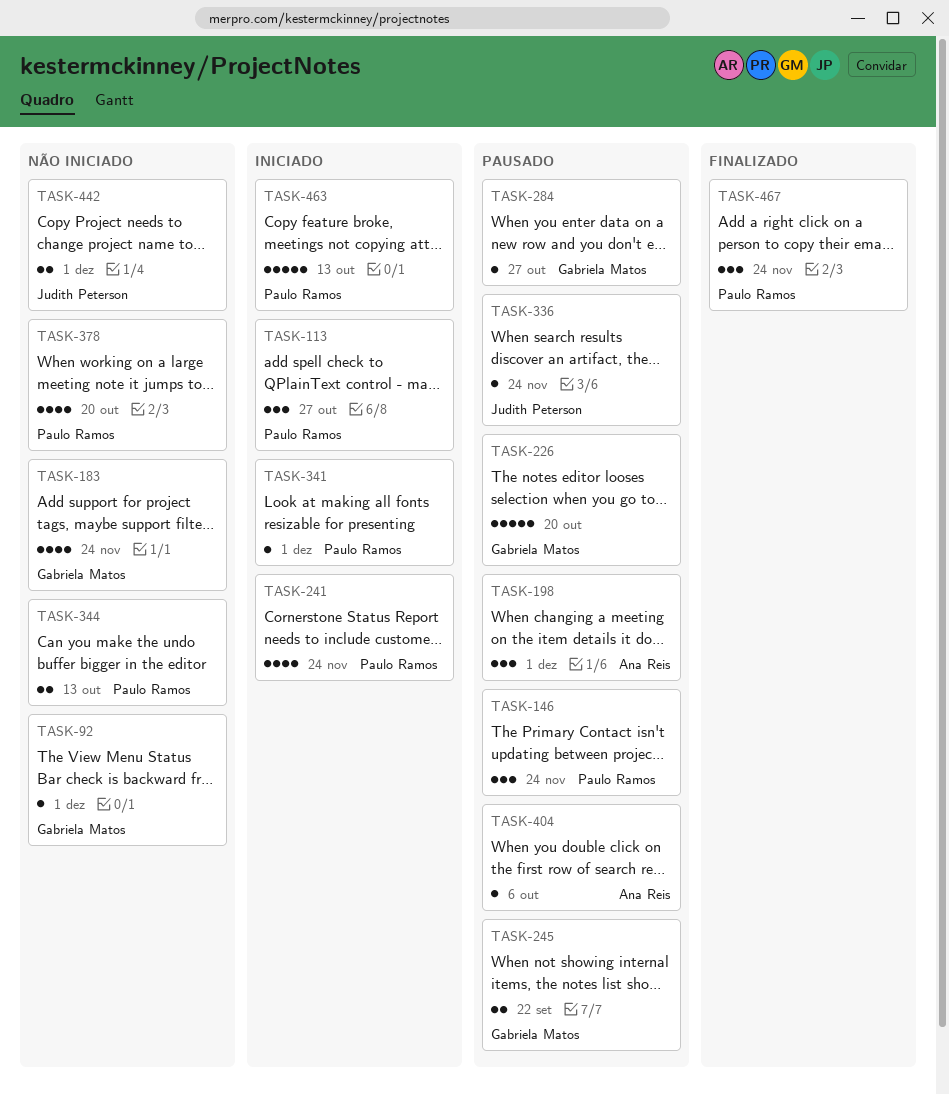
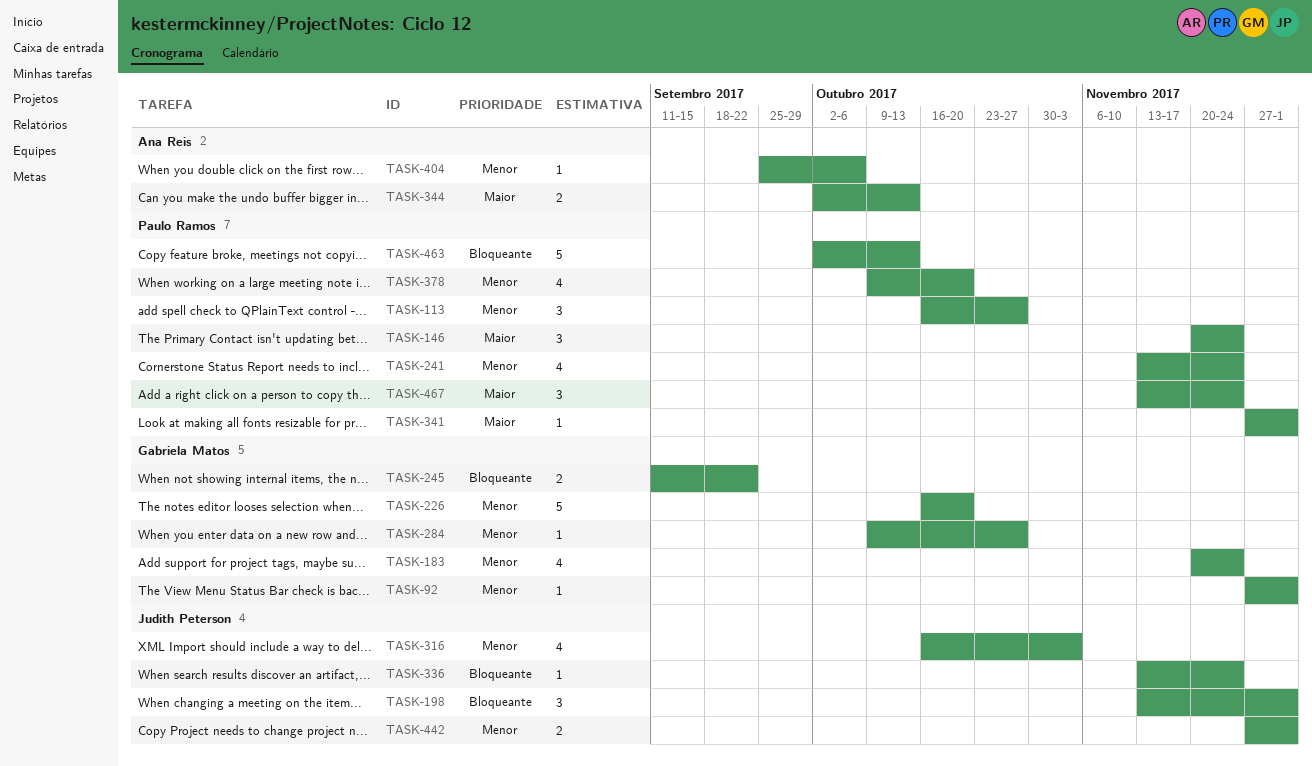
TASK-198, owner: Ana Reis -> Judith Peterson
TASK-316: none -> present
TASK-344, owner: Paulo Ramos -> Ana Reis

